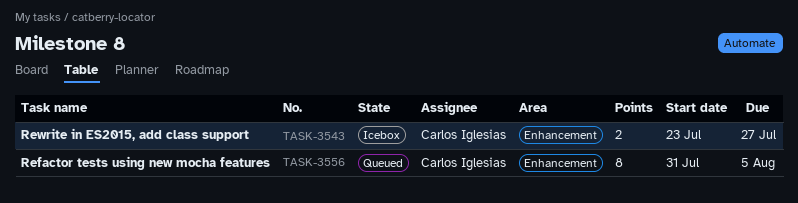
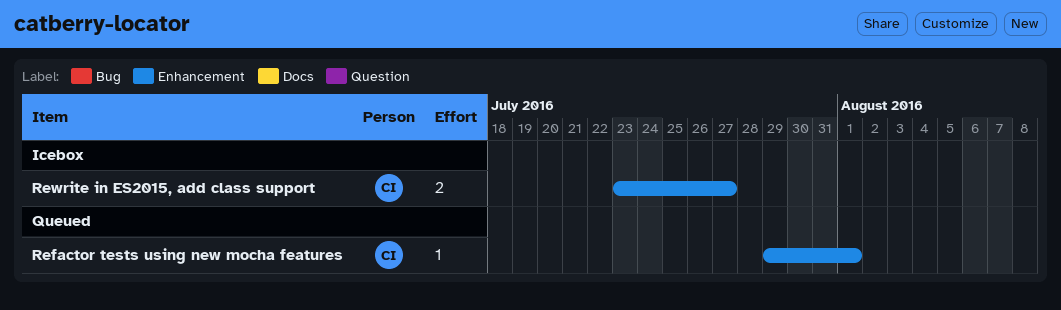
Refactor tests using new mocha features, estimate: 8 -> 1
Refactor tests using new mocha features, start: Jul 31 -> Jul 29
Refactor tests using new mocha features, due: Aug 5 -> Aug 1

